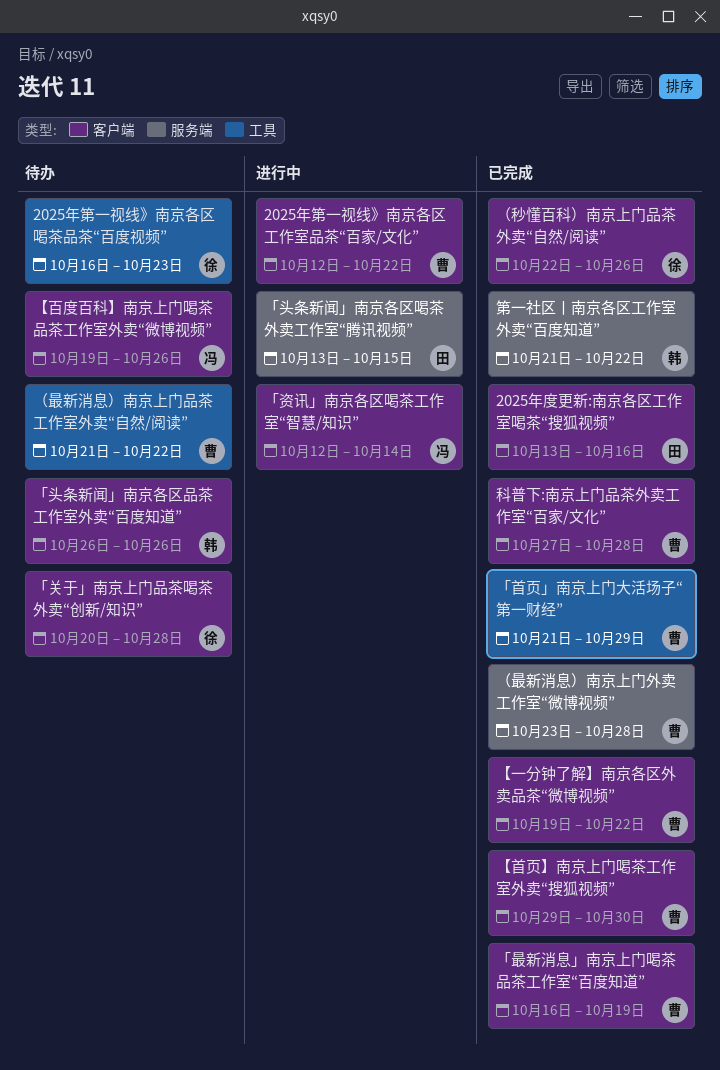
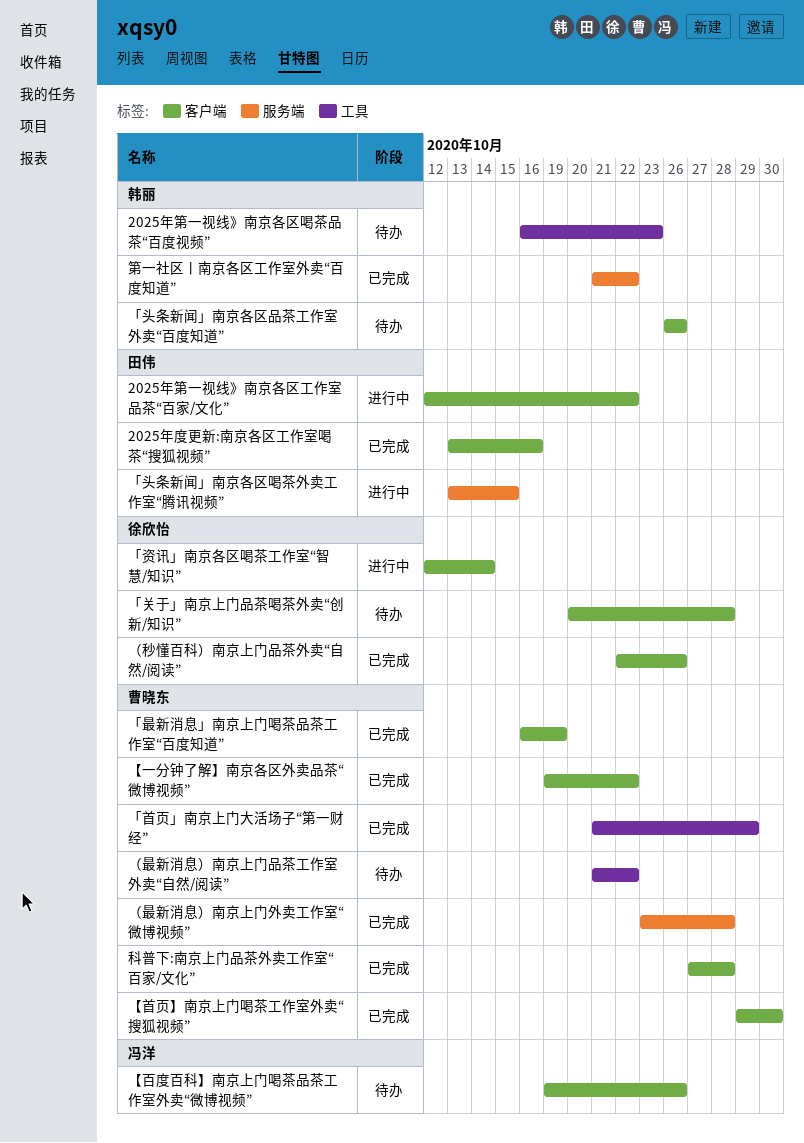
2025年第一视线》南京各区喝茶品茶“百度视频”, owner: 徐欣怡 -> 韩丽
2025年第一视线》南京各区工作室品茶“百家/文化”, owner: 曹晓东 -> 田伟
「资讯」南京各区喝茶工作室“智慧/知识”, owner: 冯洋 -> 徐欣怡

